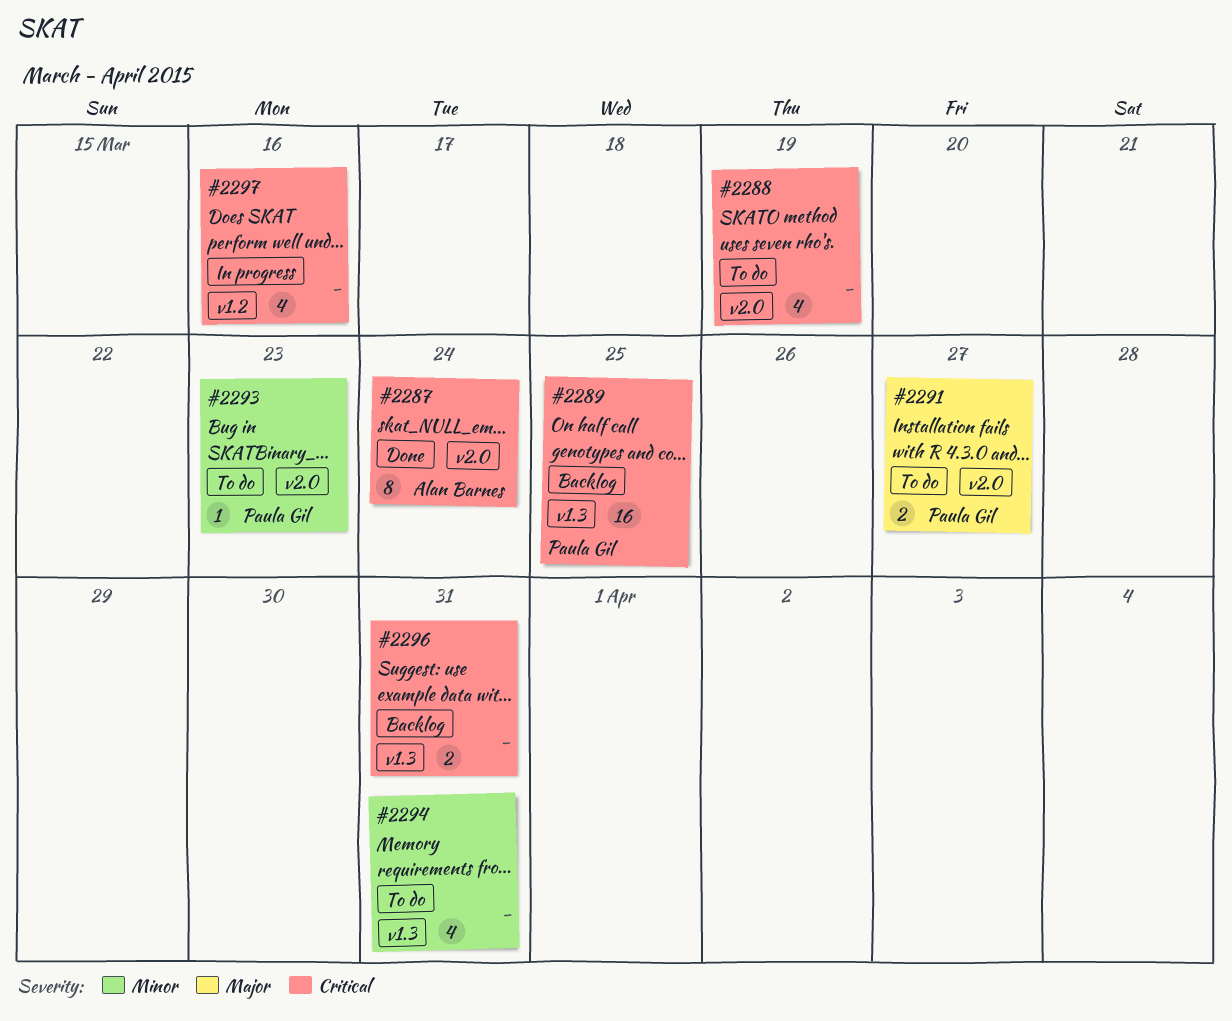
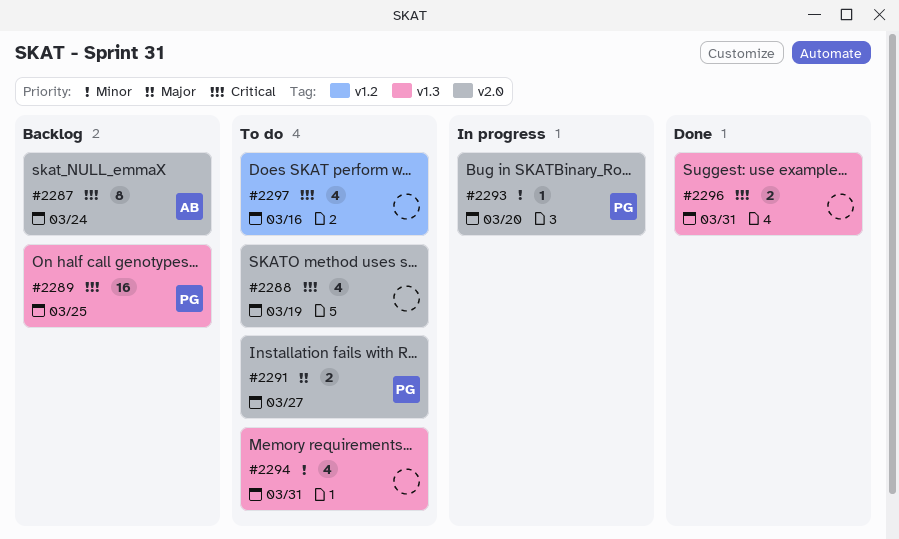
#2287, status: Done -> Backlog
#2293, status: To do -> In progress
#2293, due: Mar 23 -> Mar 20
#2296, status: Backlog -> Done
#2297, status: In progress -> To do

